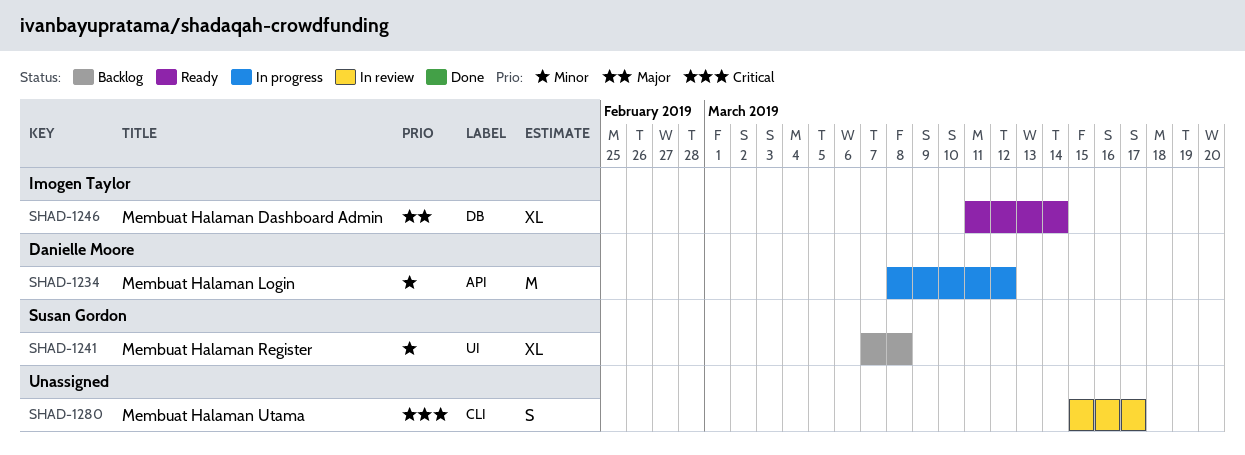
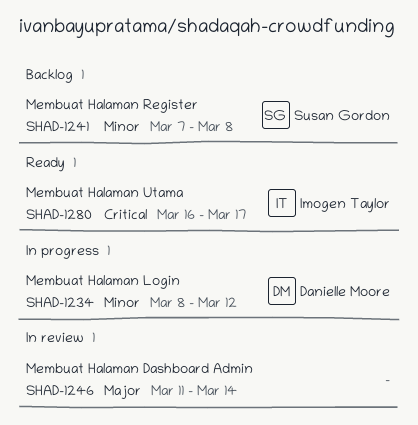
SHAD-1246, status: Ready -> In review
SHAD-1246, owner: Imogen Taylor -> none
SHAD-1280, status: In review -> Ready
SHAD-1280, owner: none -> Imogen Taylor
SHAD-1280, start: Mar 15 -> Mar 16

